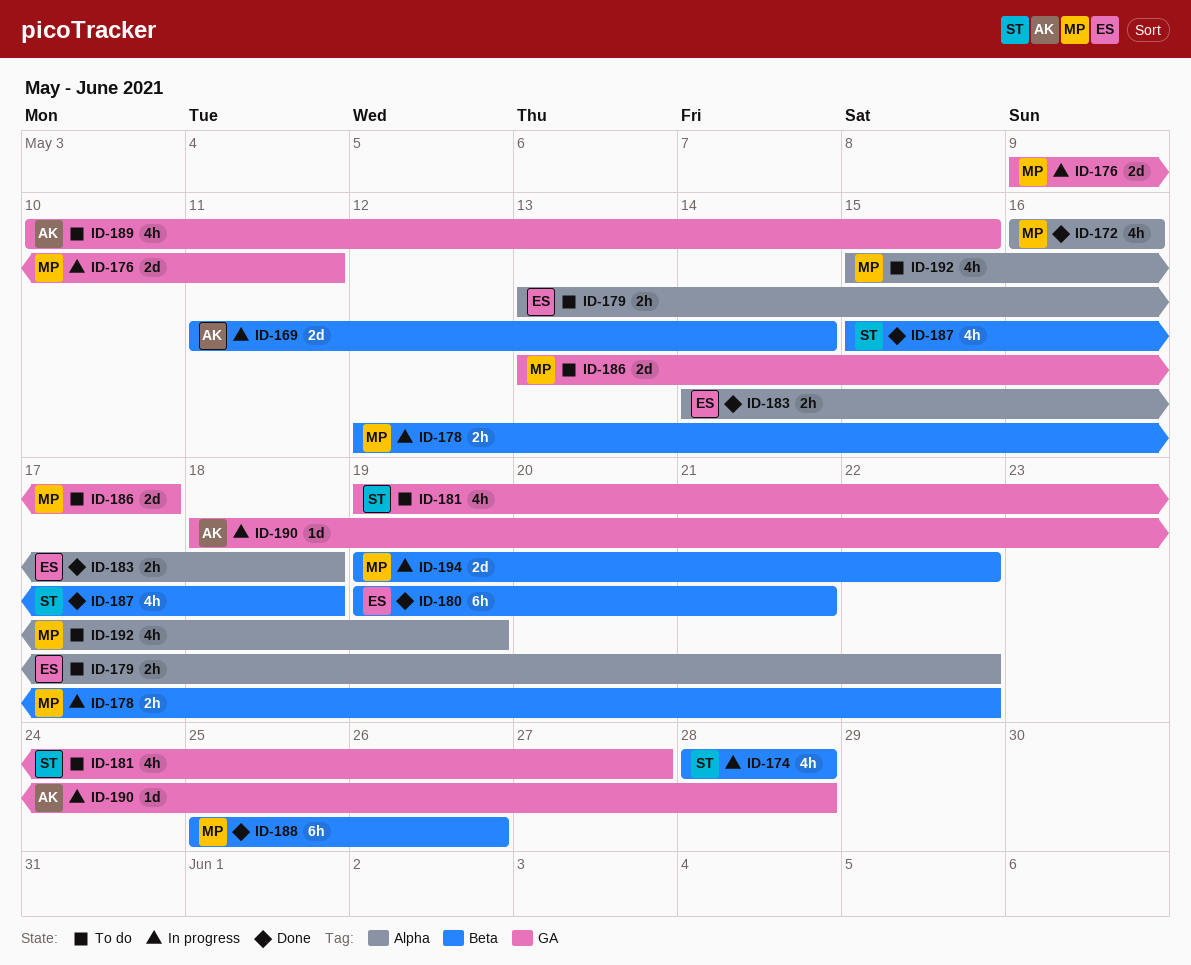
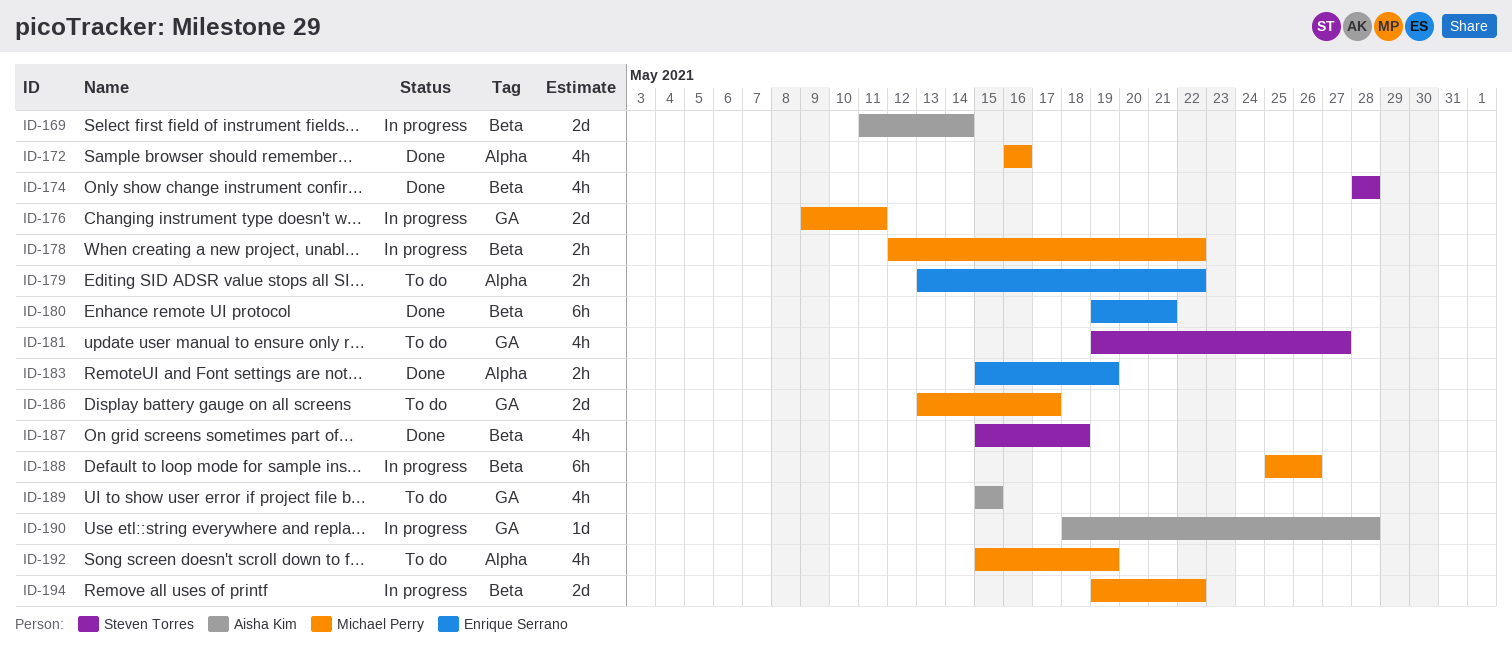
ID-174, status: In progress -> Done
ID-183, start: May 14 -> May 15
ID-183, due: May 18 -> May 19
ID-188, status: Done -> In progress
ID-189, start: May 10 -> May 15

